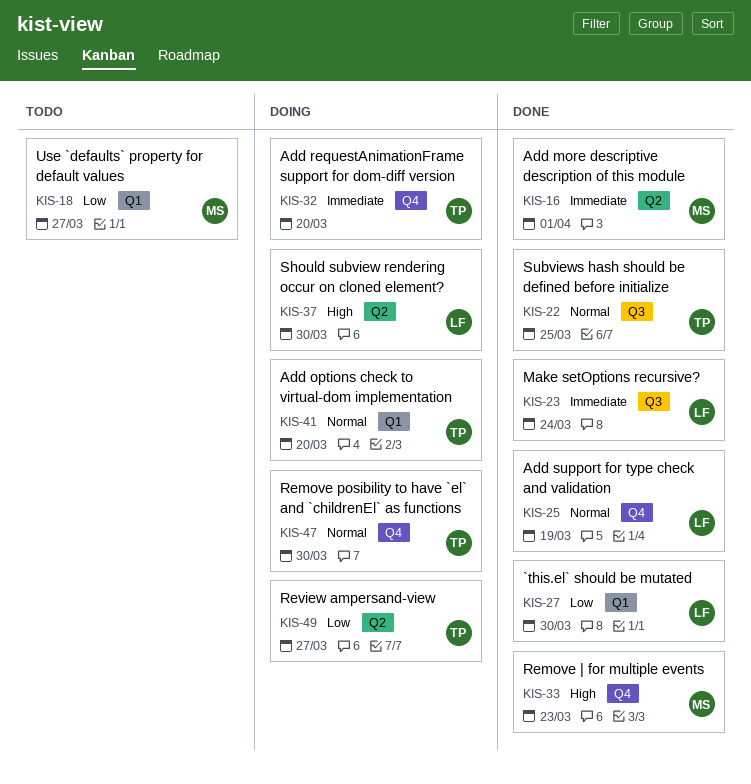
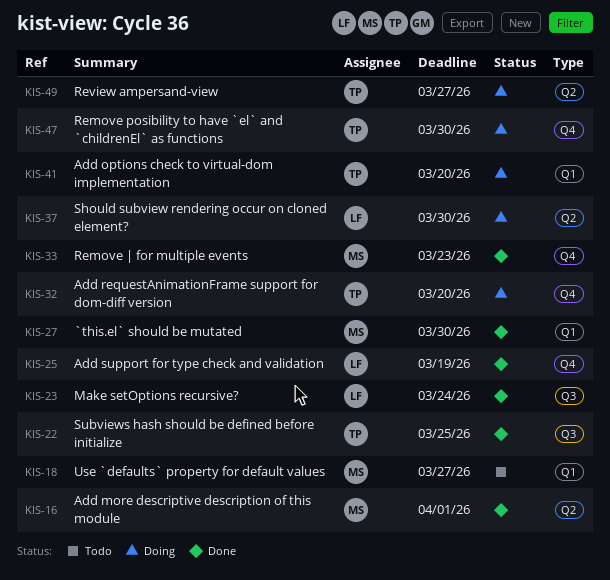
KIS-27, owner: LF -> MS

